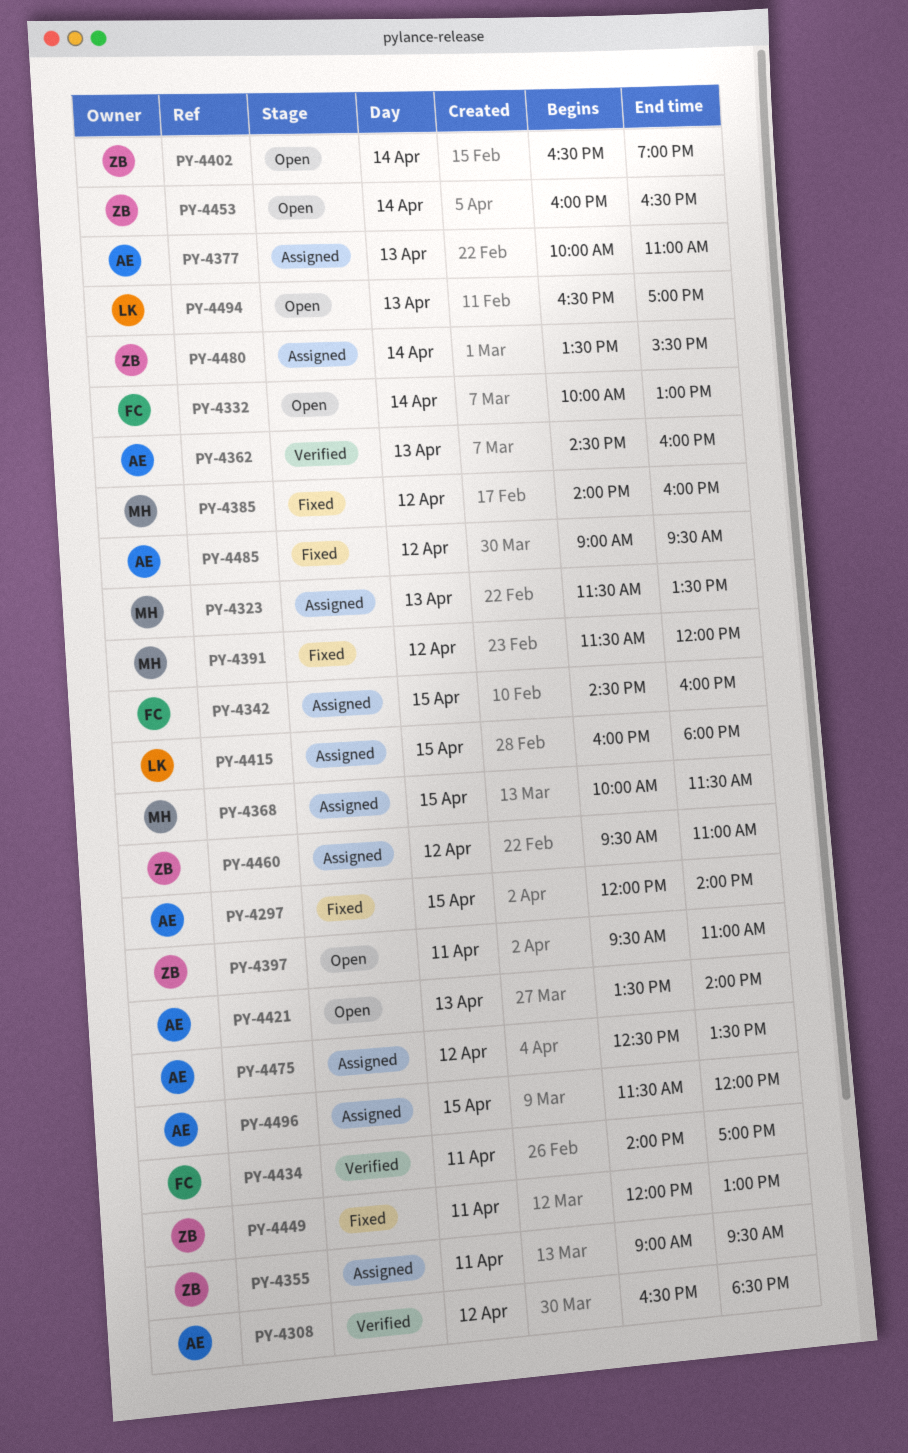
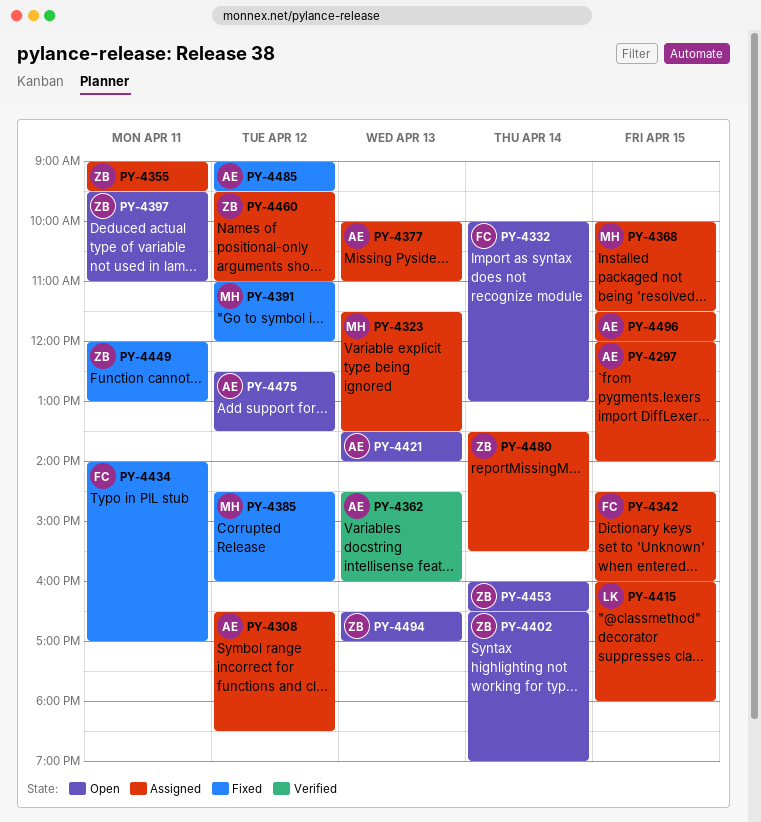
PY-4297, status: Fixed -> Assigned
PY-4308, status: Verified -> Assigned
PY-4385, begins: 14:00 -> 14:30
PY-4391, begins: 11:30 -> 11:00
PY-4434, status: Verified -> Fixed
PY-4475, status: Assigned -> Open
PY-4494, owner: LK -> ZB

